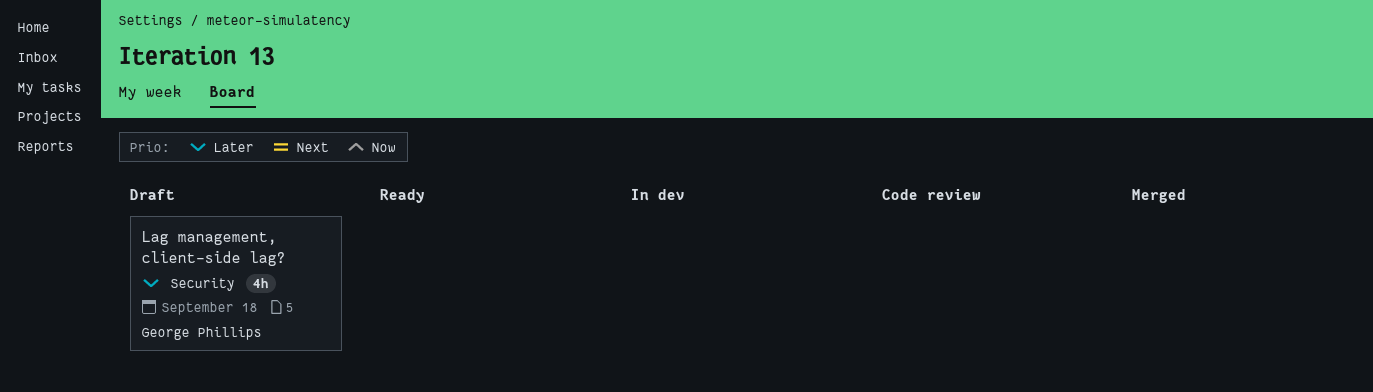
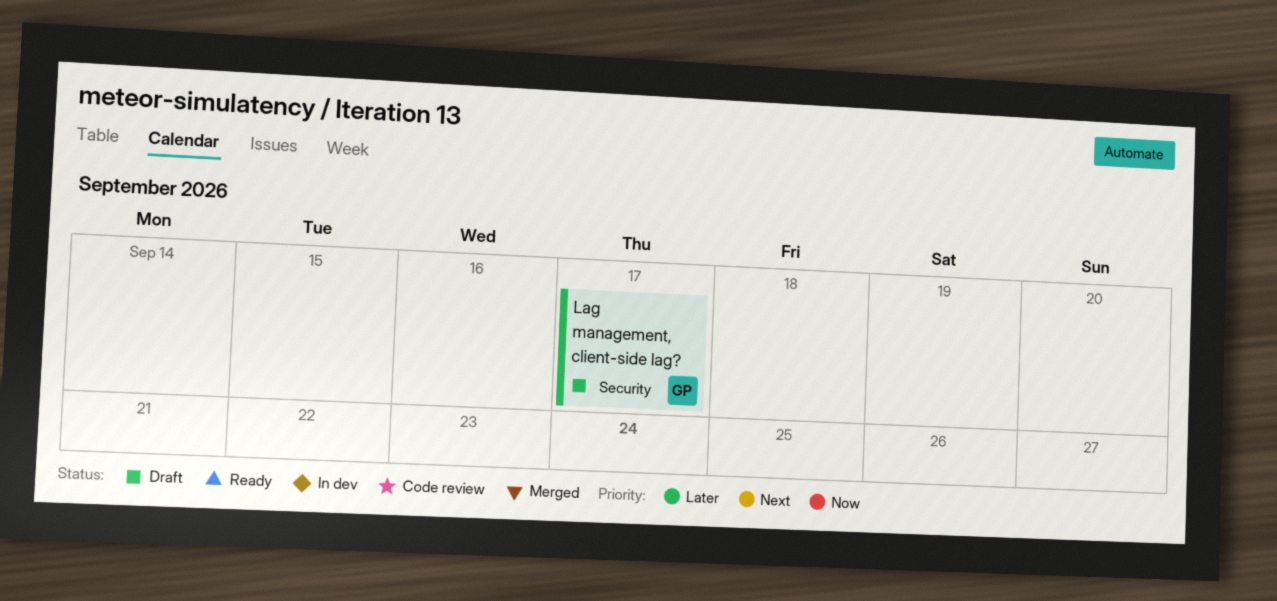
Lag management, client-side lag?, due: Sep 18 -> Sep 17

